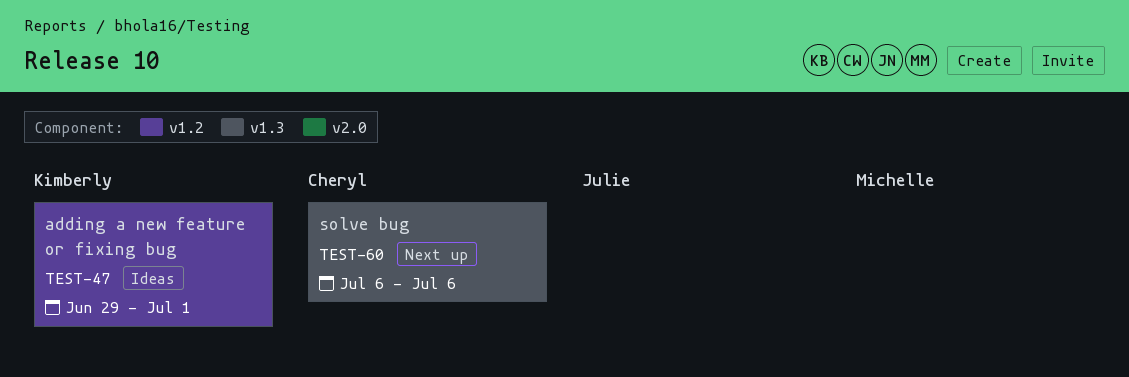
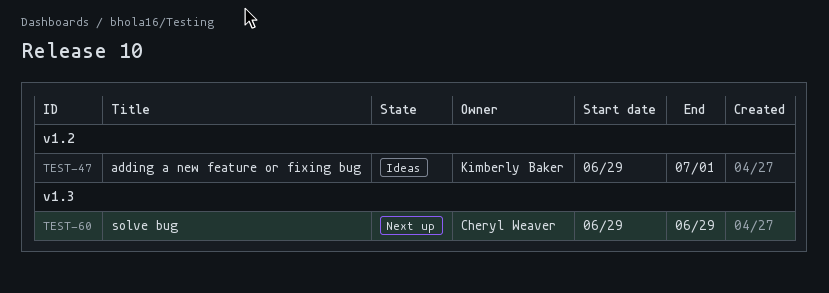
TEST-60, start: Jul 6 -> Jun 29
TEST-60, due: Jul 6 -> Jun 29

